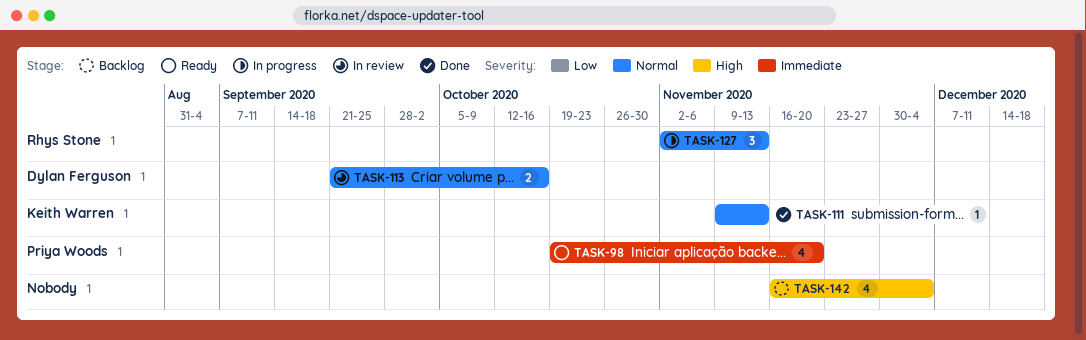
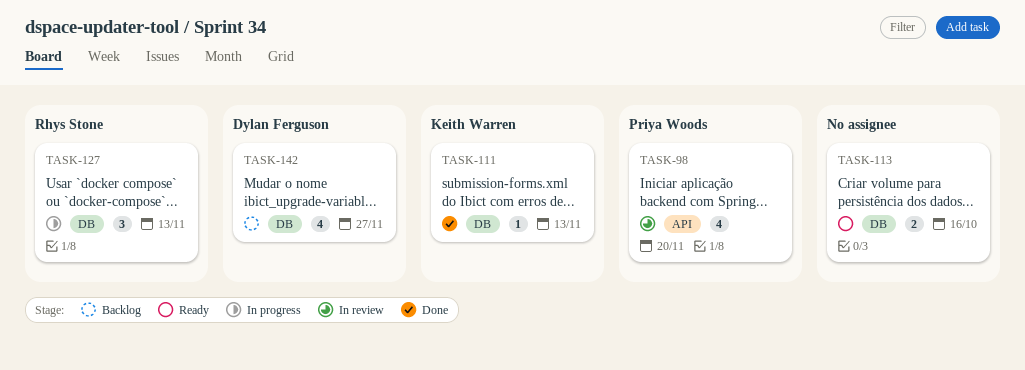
TASK-98, status: Ready -> In review
TASK-113, status: In review -> Ready
TASK-113, owner: Dylan Ferguson -> none
TASK-142, owner: none -> Dylan Ferguson
TASK-142, due: Dec 4 -> Nov 27

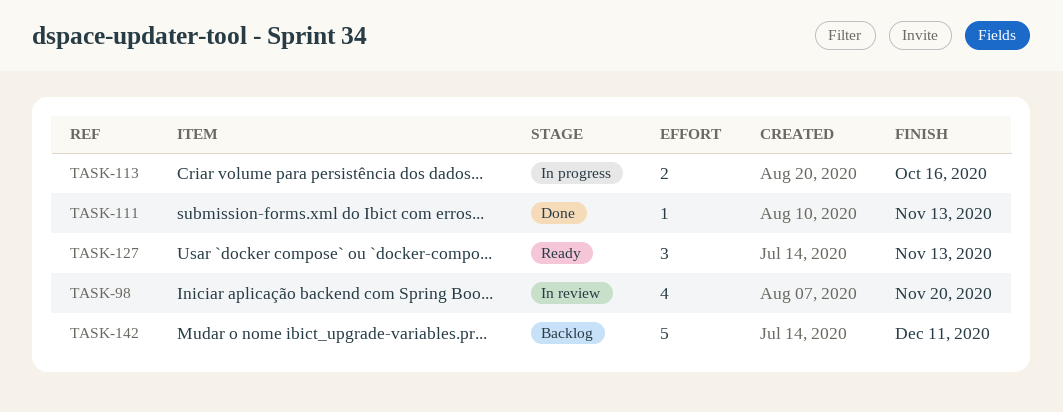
TASK-113, status: Ready -> In progress
TASK-127, status: In progress -> Ready
TASK-142, estimate: 4 -> 5
TASK-142, due: Nov 27 -> Dec 11

